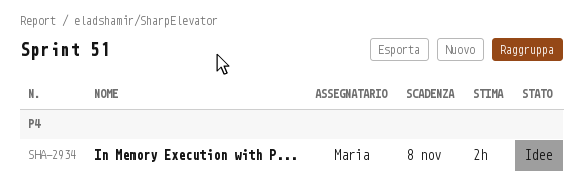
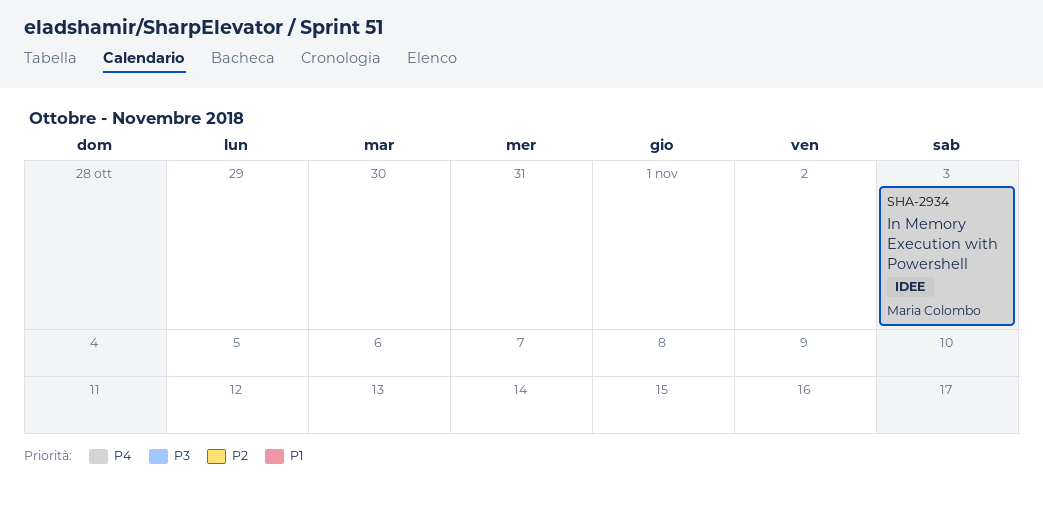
SHA-2934, due: Nov 8 -> Nov 3

